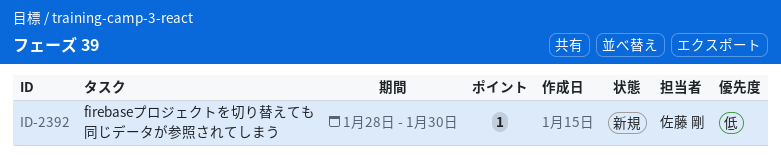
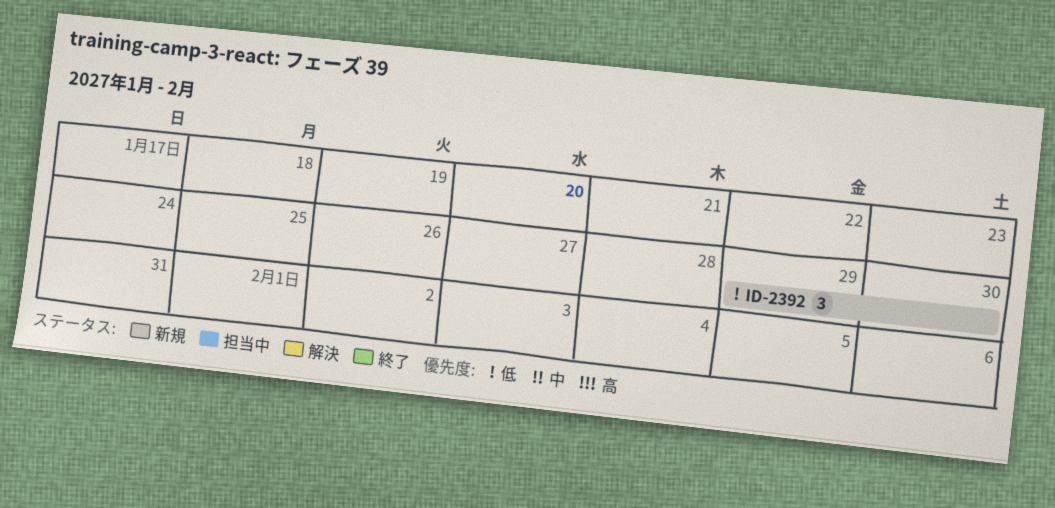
ID-2392, estimate: 1 -> 3
ID-2392, start: Jan 28 -> Jan 29

